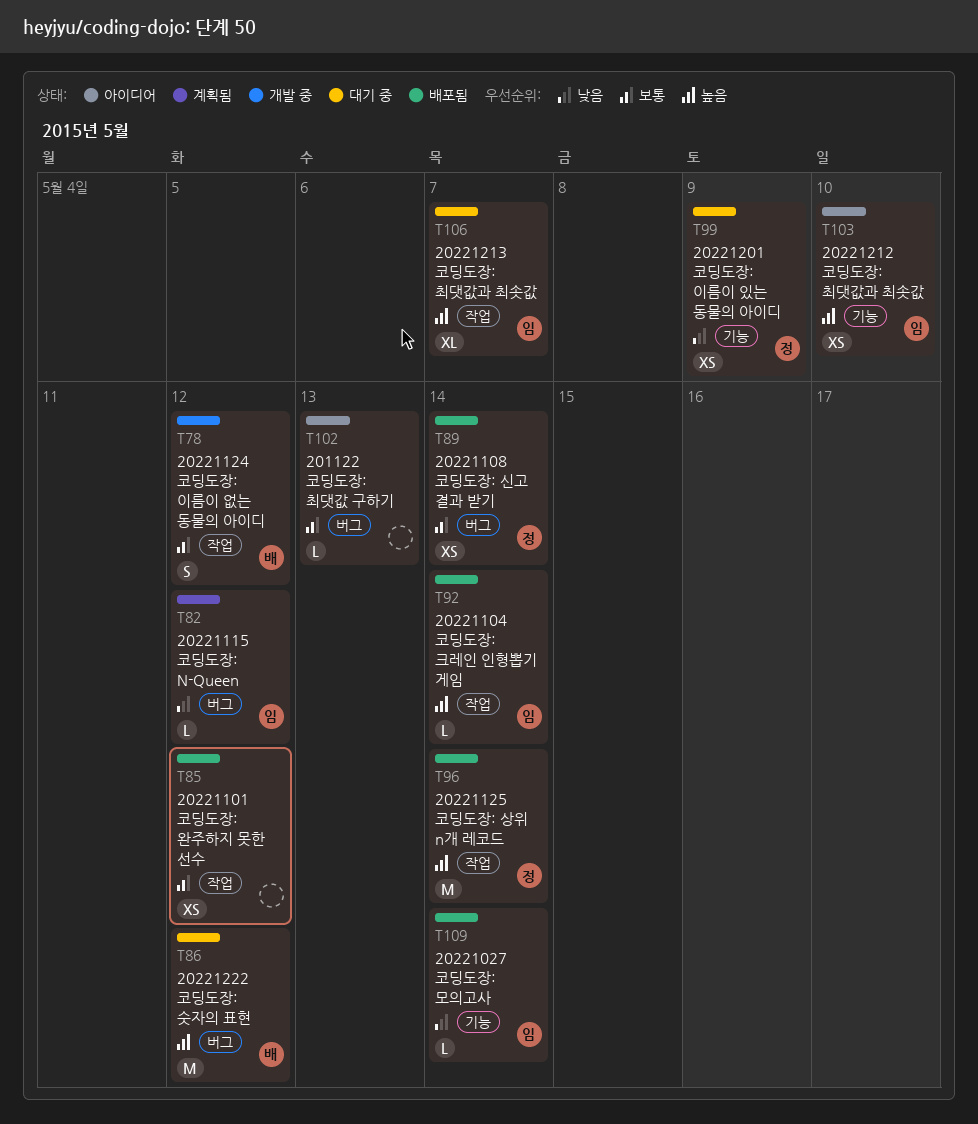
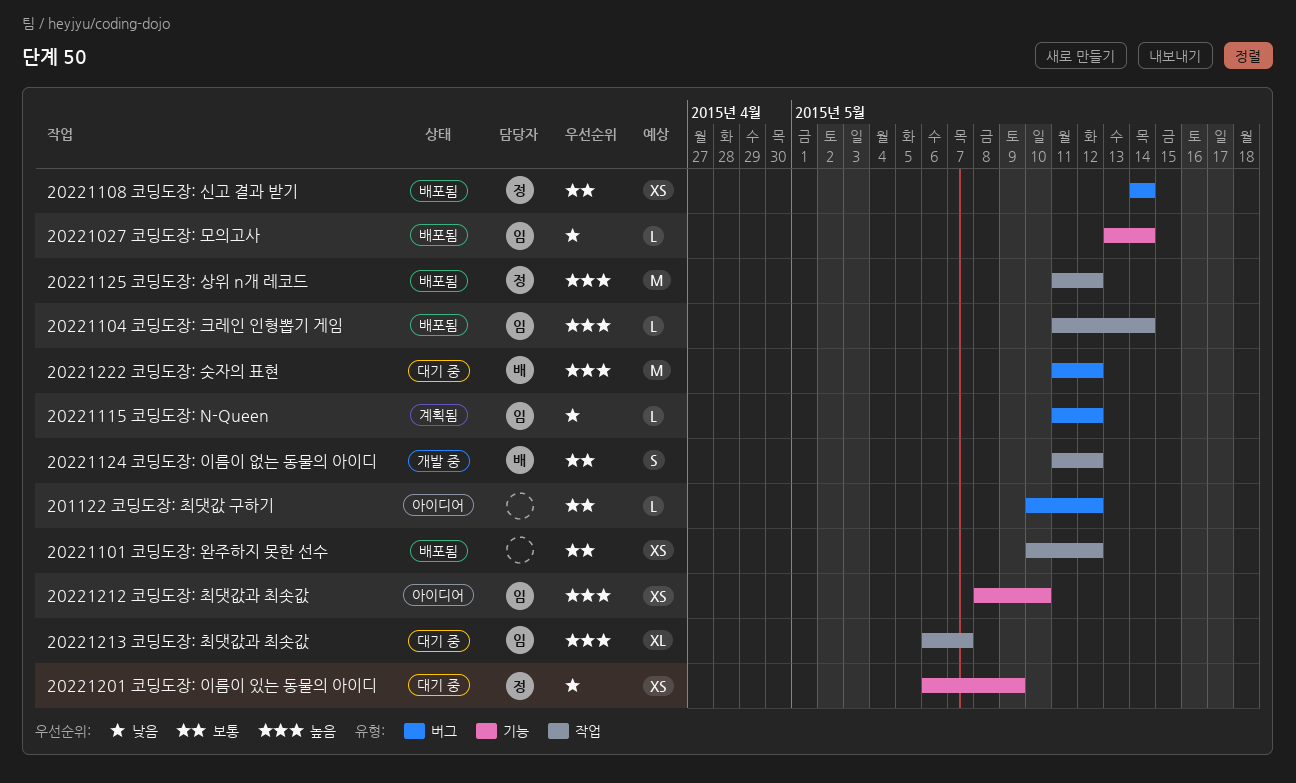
201122 코딩도장: 최댓값 구하기, due: May 13 -> May 12
20221125 코딩도장: 상위 n개 레코드, due: May 14 -> May 12

